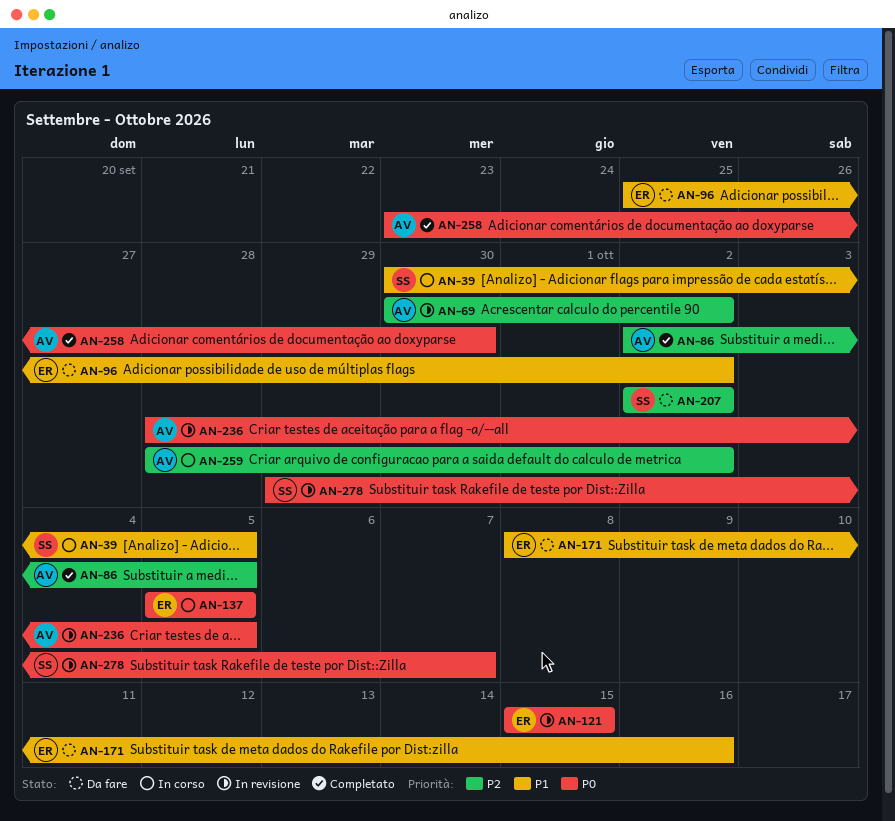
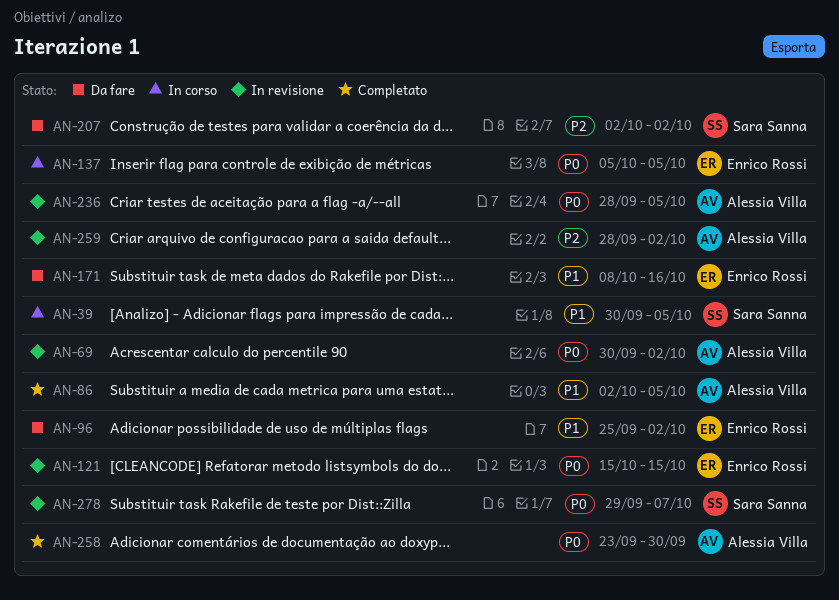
AN-69, priority: P2 -> P0
AN-86, priority: P2 -> P1
AN-259, status: In corso -> In revisione

